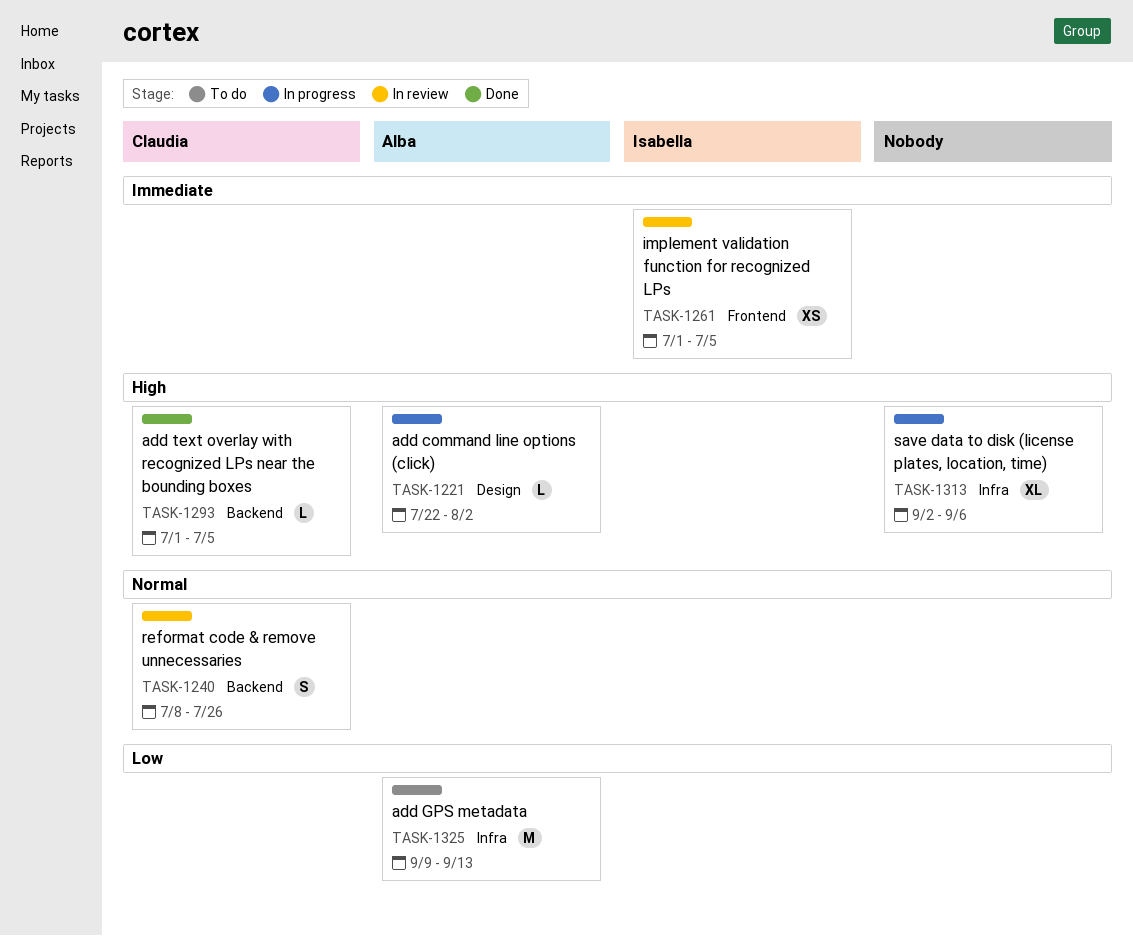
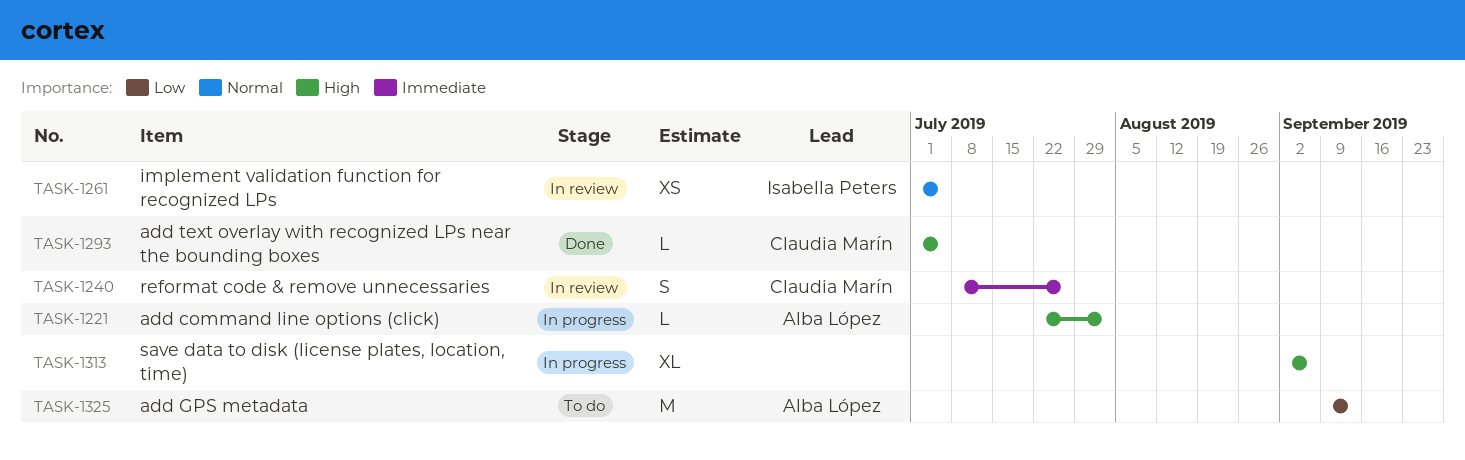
TASK-1240, priority: Normal -> Immediate
TASK-1261, priority: Immediate -> Normal

